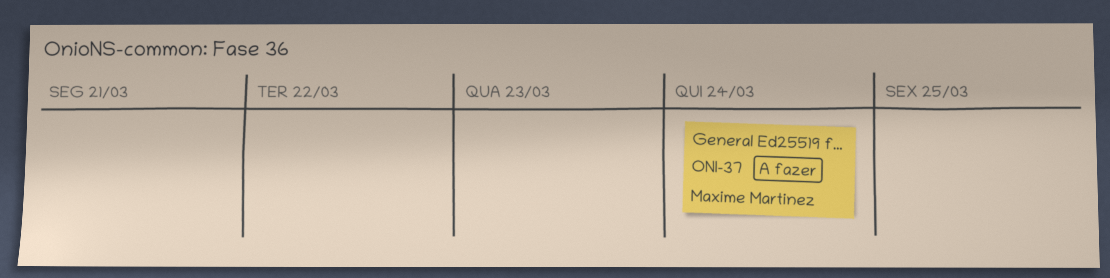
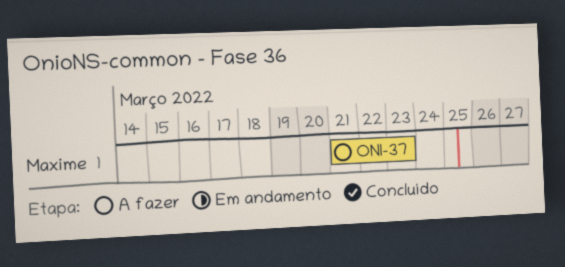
ONI-37, due: Mar 24 -> Mar 23

